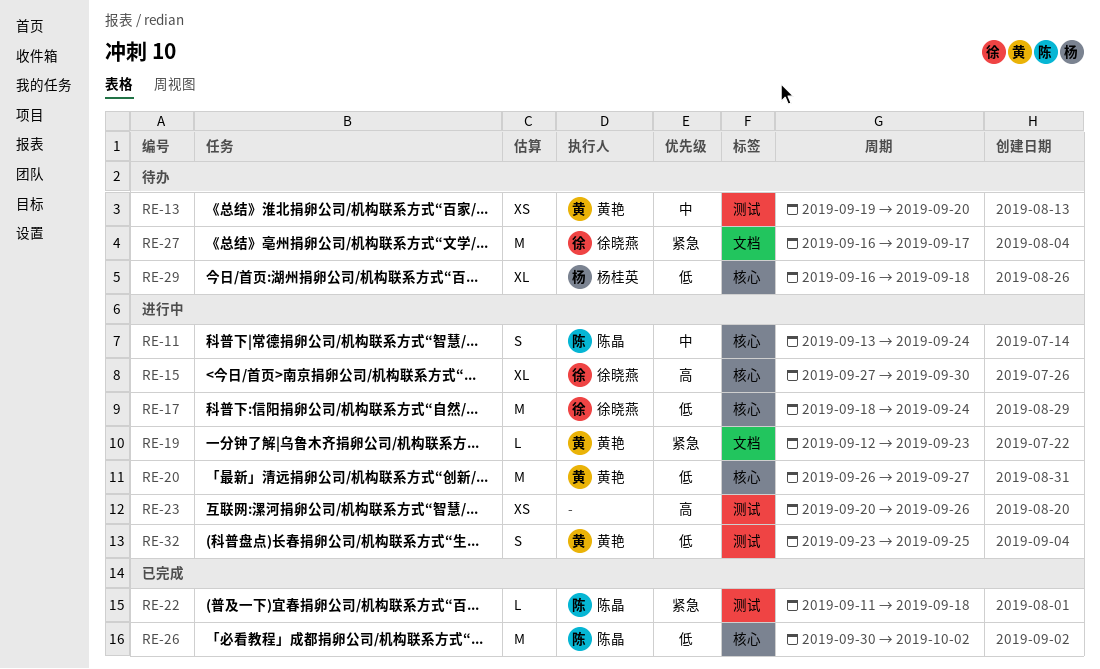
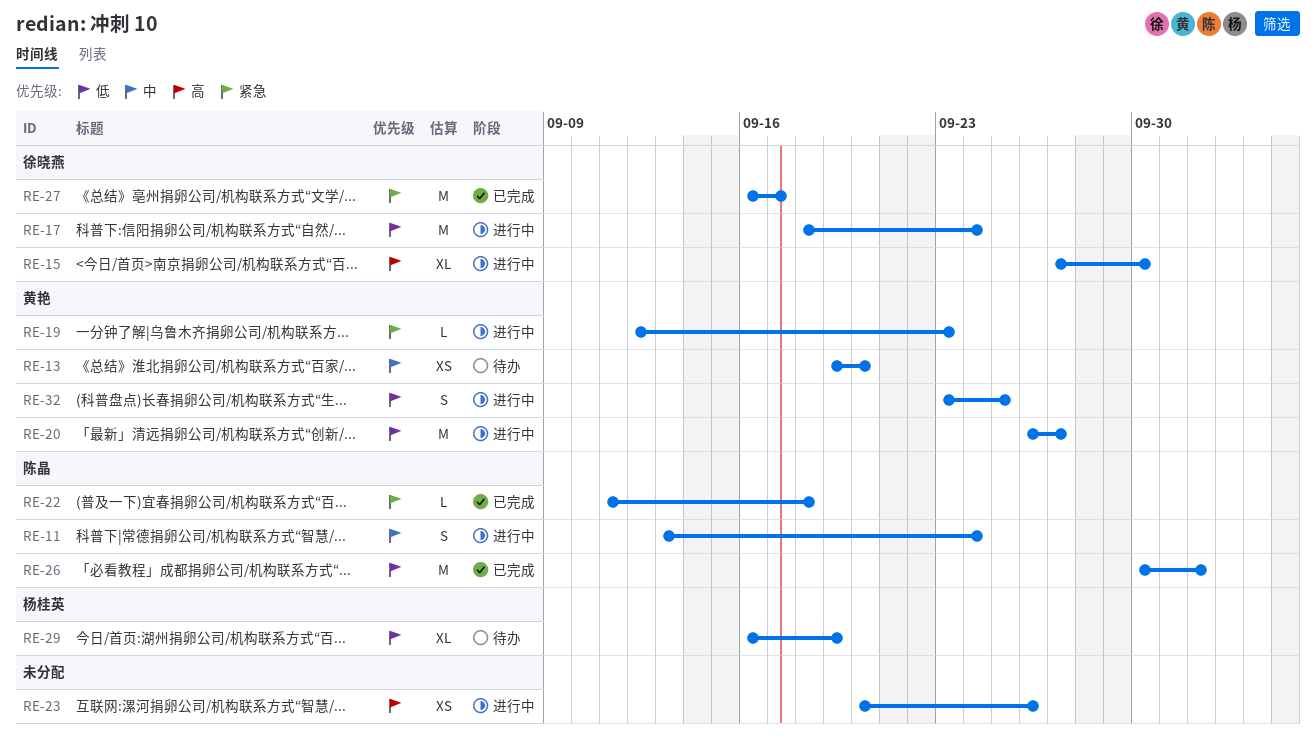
RE-27, status: 待办 -> 已完成
RE-29, due: Sep 18 -> Sep 19

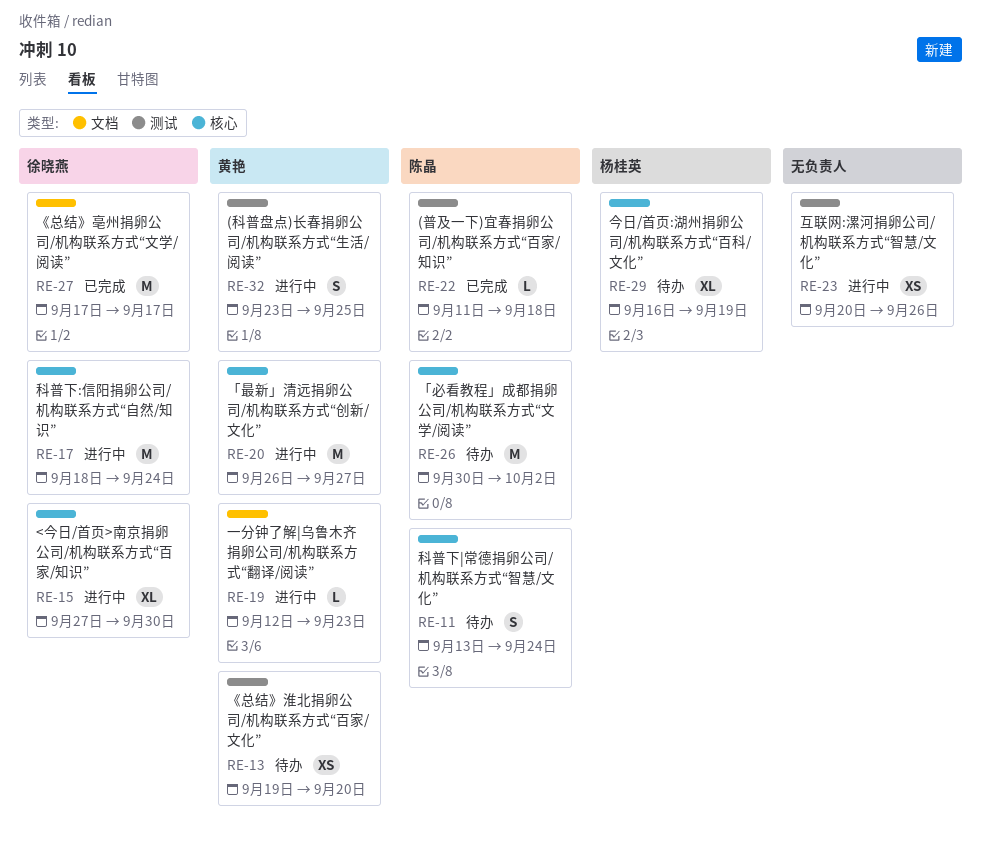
RE-11, status: 进行中 -> 待办
RE-26, status: 已完成 -> 待办
RE-27, start: Sep 16 -> Sep 17

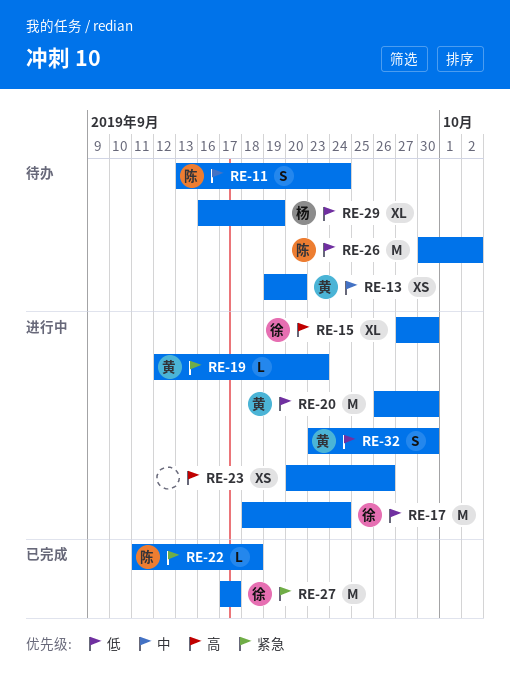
RE-20, due: Sep 27 -> Sep 30
RE-32, due: Sep 25 -> Sep 30

